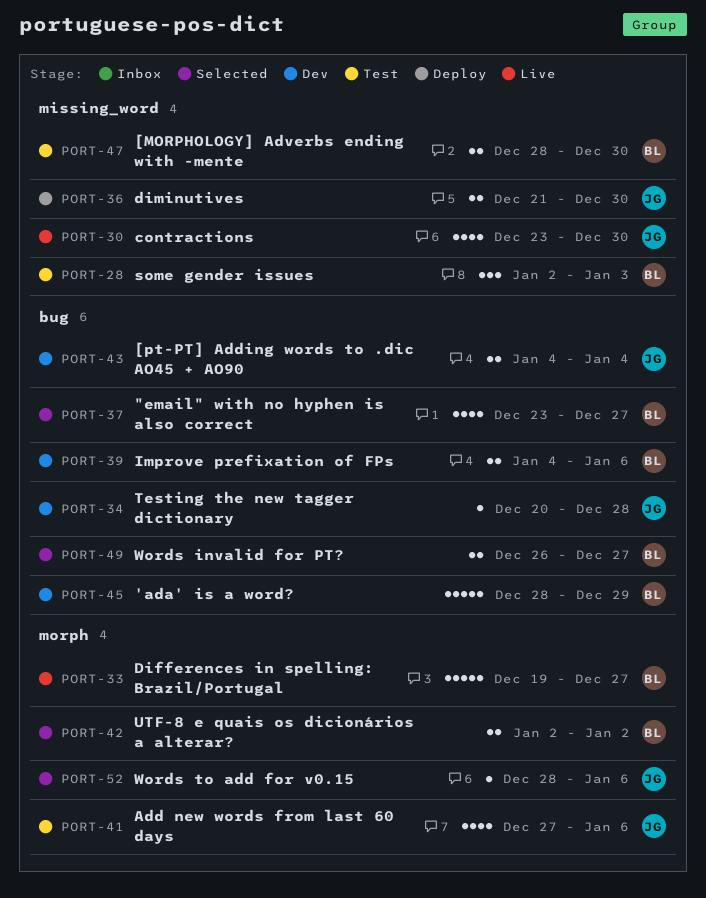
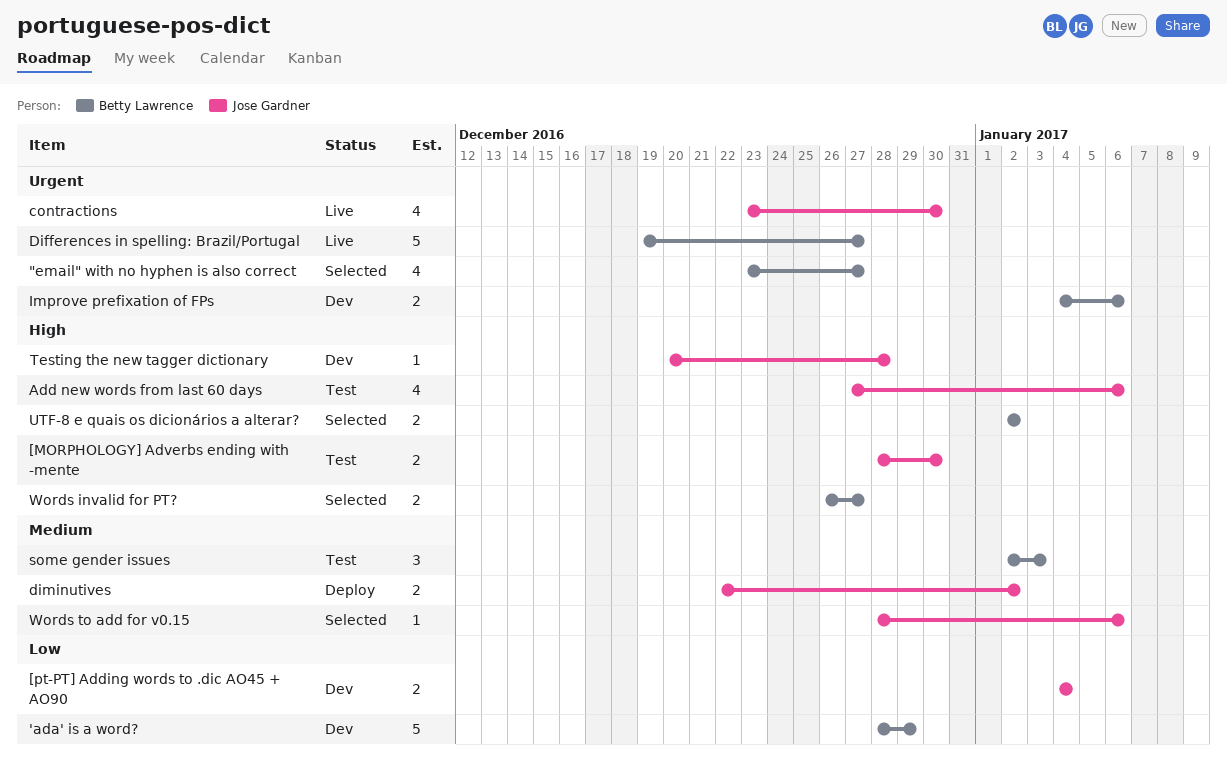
[MORPHOLOGY] Adverbs ending with -mente, owner: Betty Lawrence -> Jose Gardner
diminutives, start: Dec 21 -> Dec 22
diminutives, due: Dec 30 -> Jan 2

